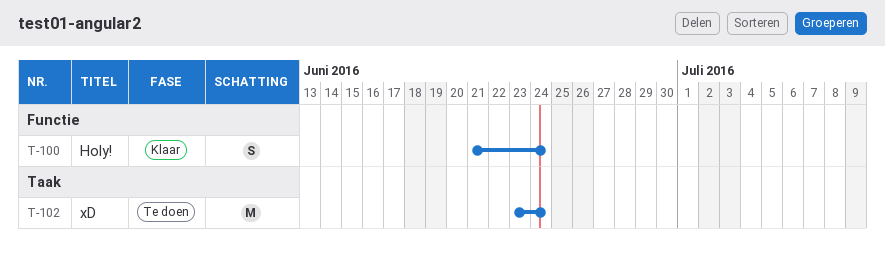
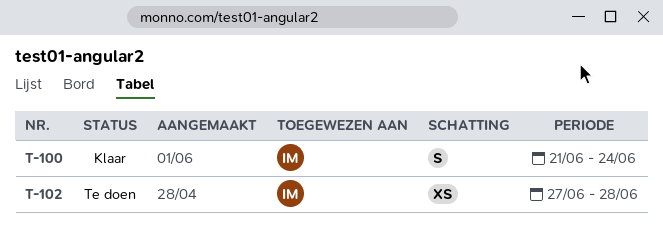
T-102, estimate: M -> XS
T-102, start: Jun 23 -> Jun 27
T-102, due: Jun 24 -> Jun 28

